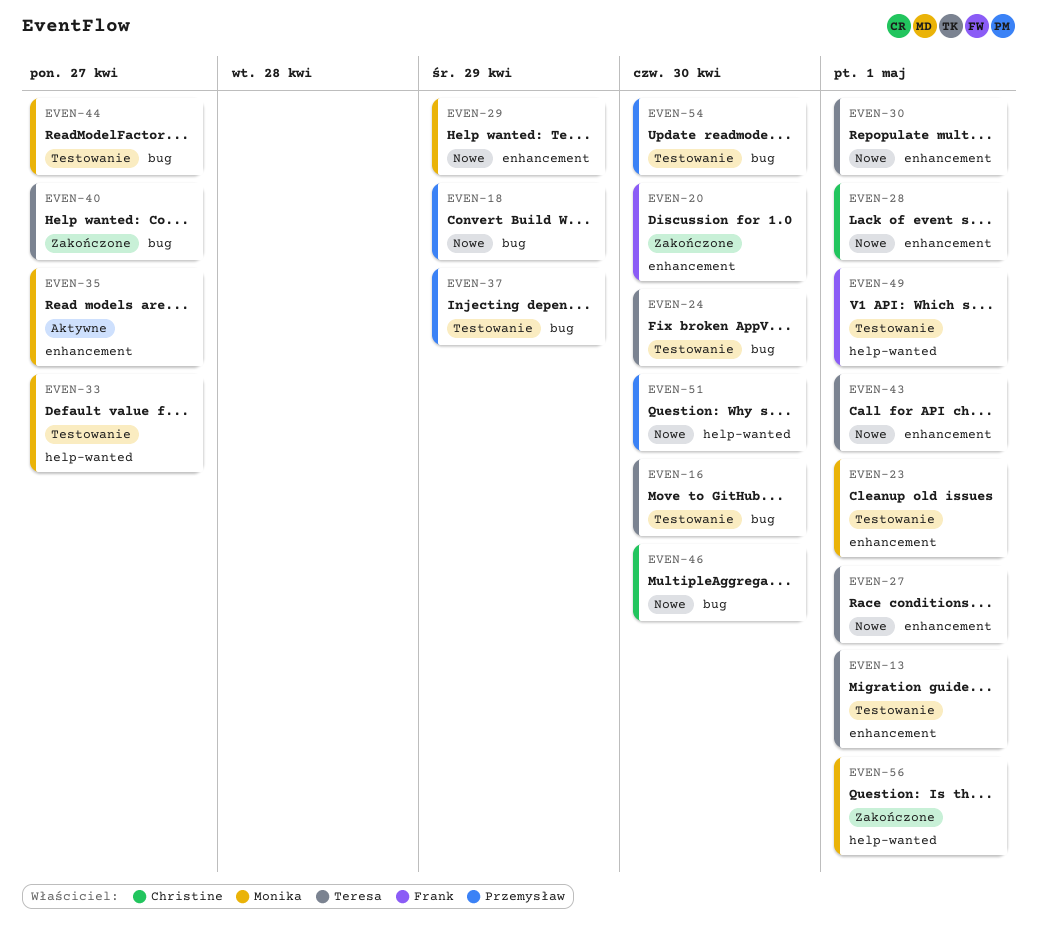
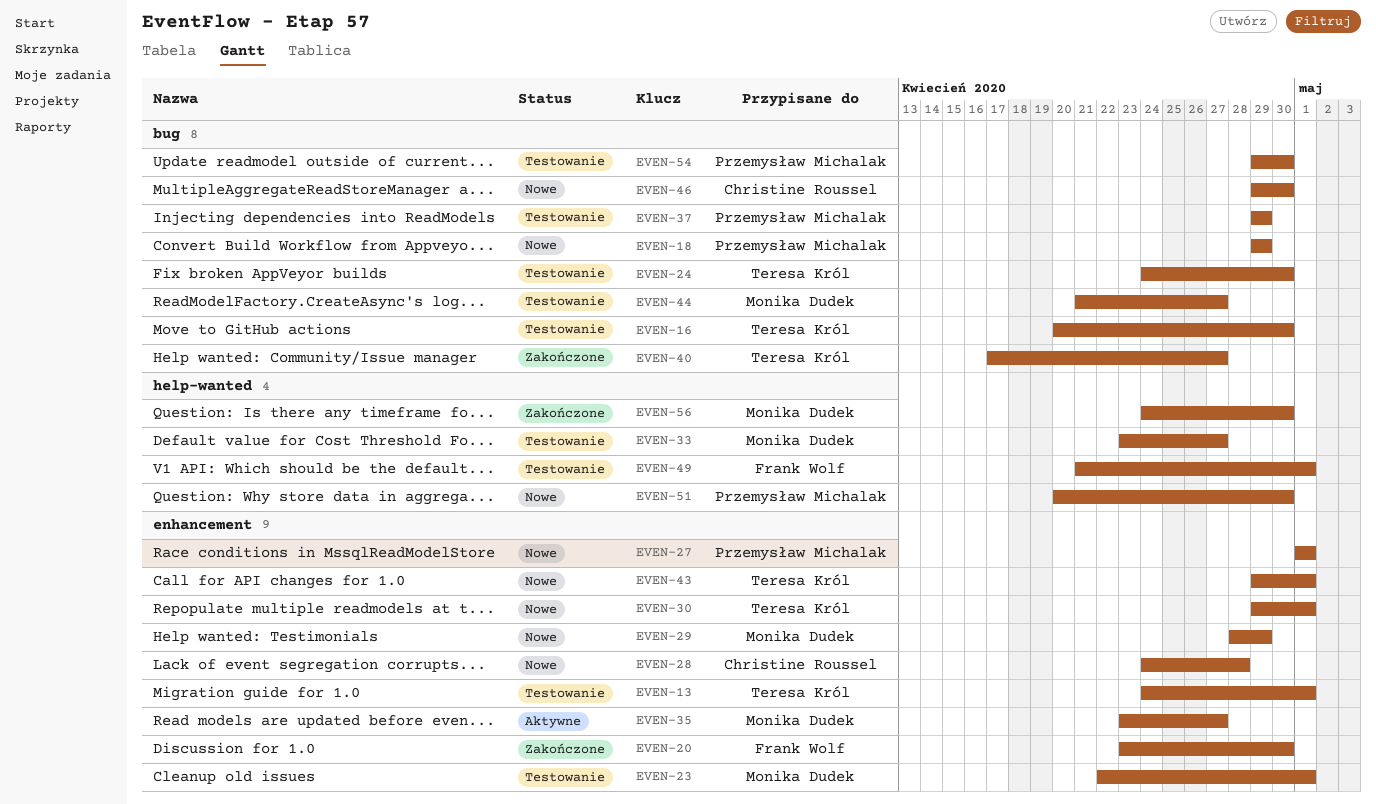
EVEN-27, owner: Teresa Król -> Przemysław Michalak
EVEN-28, due: May 1 -> Apr 28
EVEN-56, due: May 1 -> Apr 30

